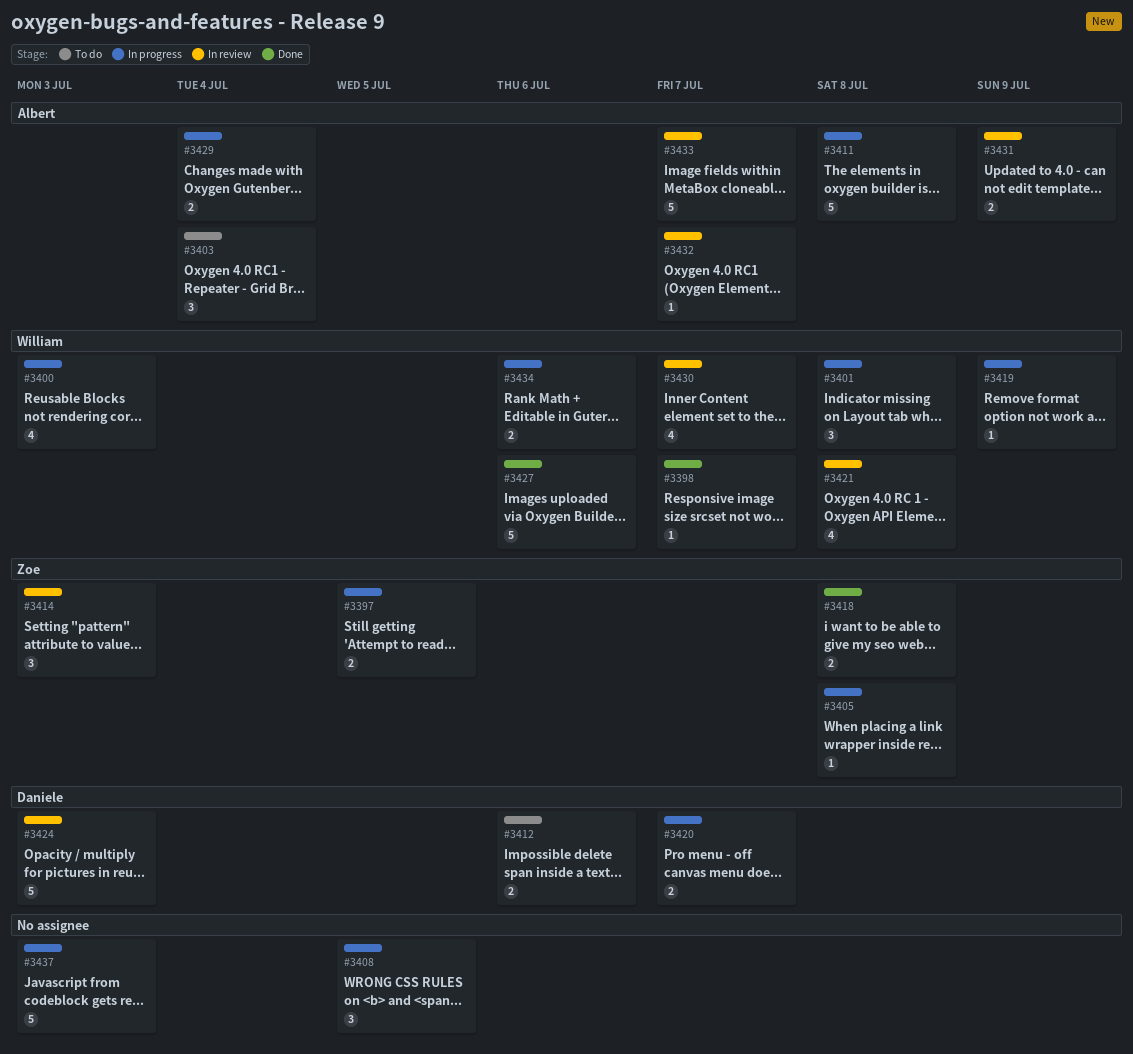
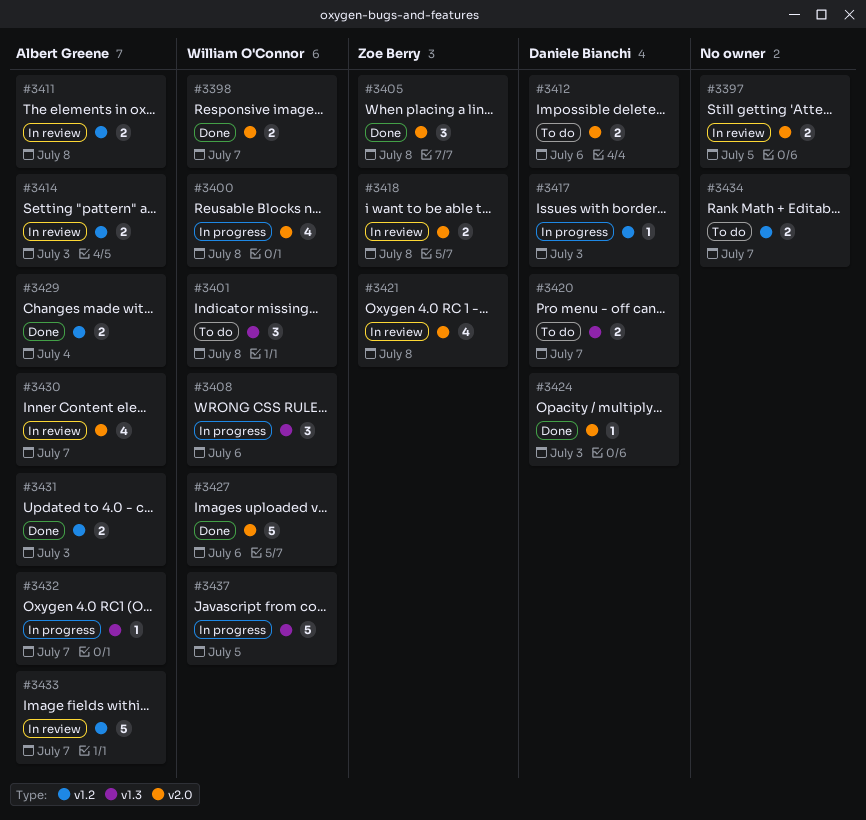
#3397, status: In progress -> In review
#3397, owner: Zoe Berry -> none
#3398, estimate: 1 -> 2
#3400, due: Jul 3 -> Jul 8
#3401, status: In progress -> To do
#3403: present -> none
#3405, status: In progress -> Done
#3405, estimate: 1 -> 3
#3408, owner: none -> William O'Connor
#3408, due: Jul 5 -> Jul 6
#3411, status: In progress -> In review
#3411, estimate: 5 -> 2
#3414, owner: Zoe Berry -> Albert Greene
#3414, estimate: 3 -> 2
#3417: none -> present
#3418, status: Done -> In review
#3419: present -> none
#3420, status: In progress -> To do
#3421, owner: William O'Connor -> Zoe Berry
#3424, status: In review -> Done
#3424, estimate: 5 -> 1
#3429, status: In progress -> Done
#3430, owner: William O'Connor -> Albert Greene
#3431, status: In review -> Done
#3431, due: Jul 9 -> Jul 3
#3432, status: In review -> In progress
#3434, status: In progress -> To do
#3434, owner: William O'Connor -> none
#3434, due: Jul 6 -> Jul 7
#3437, owner: none -> William O'Connor
#3437, due: Jul 3 -> Jul 5

